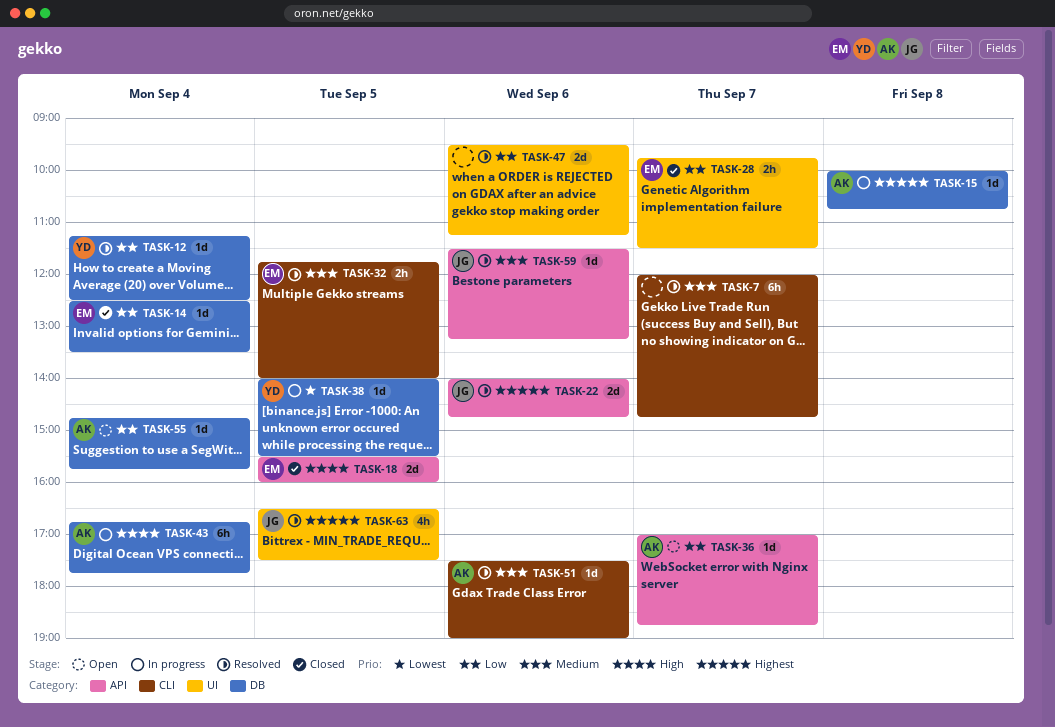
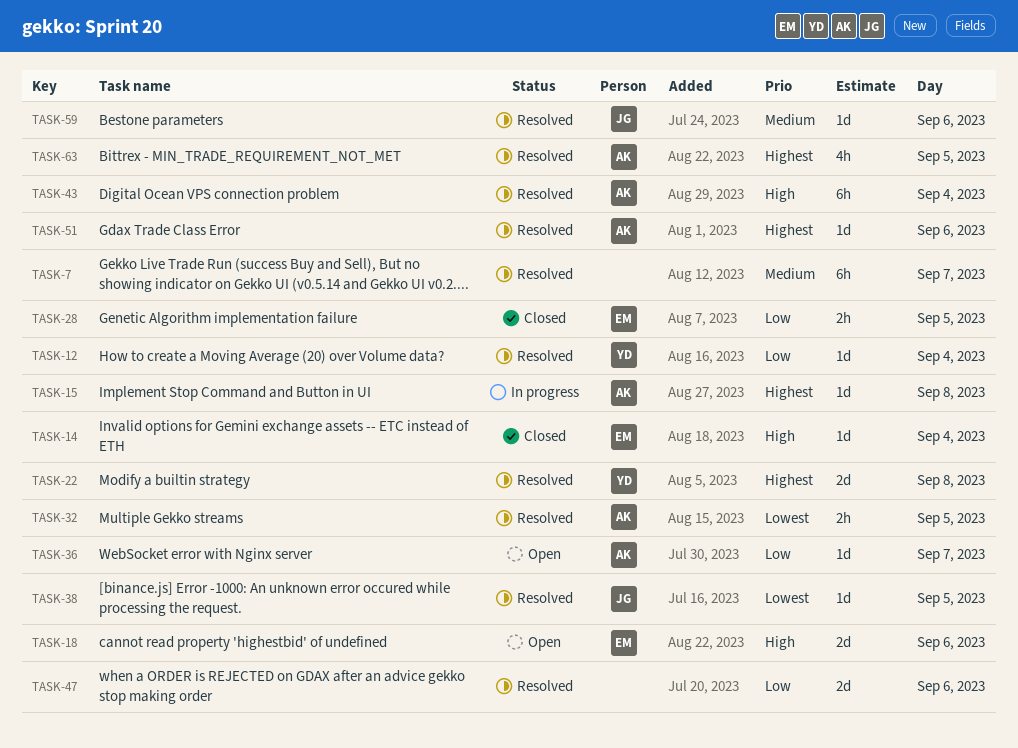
TASK-14, priority: Low -> High
TASK-18, status: Closed -> Open
TASK-18, day: Sep 5 -> Sep 6
TASK-22, owner: JG -> YD
TASK-22, day: Sep 6 -> Sep 8
TASK-28, day: Sep 7 -> Sep 5
TASK-32, owner: EM -> AK
TASK-32, priority: Medium -> Lowest
TASK-38, status: In progress -> Resolved
TASK-38, owner: YD -> JG
TASK-43, status: In progress -> Resolved
TASK-51, priority: Medium -> Highest
TASK-55: present -> none
TASK-63, owner: JG -> AK

